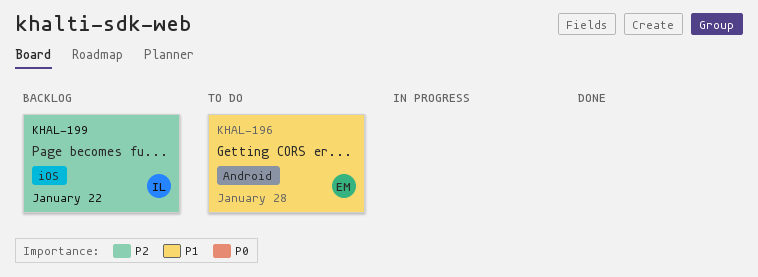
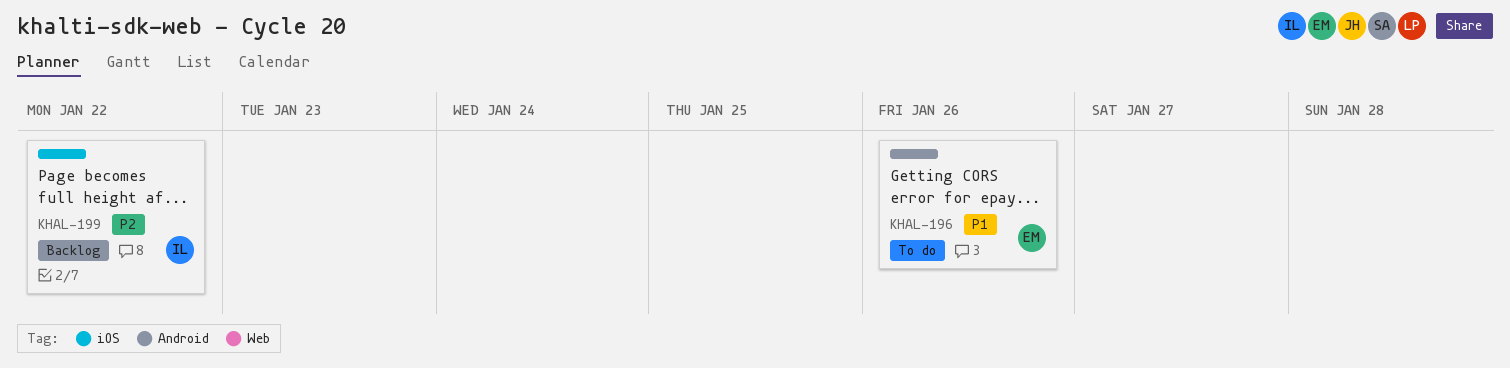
KHAL-196, due: Jan 28 -> Jan 26

